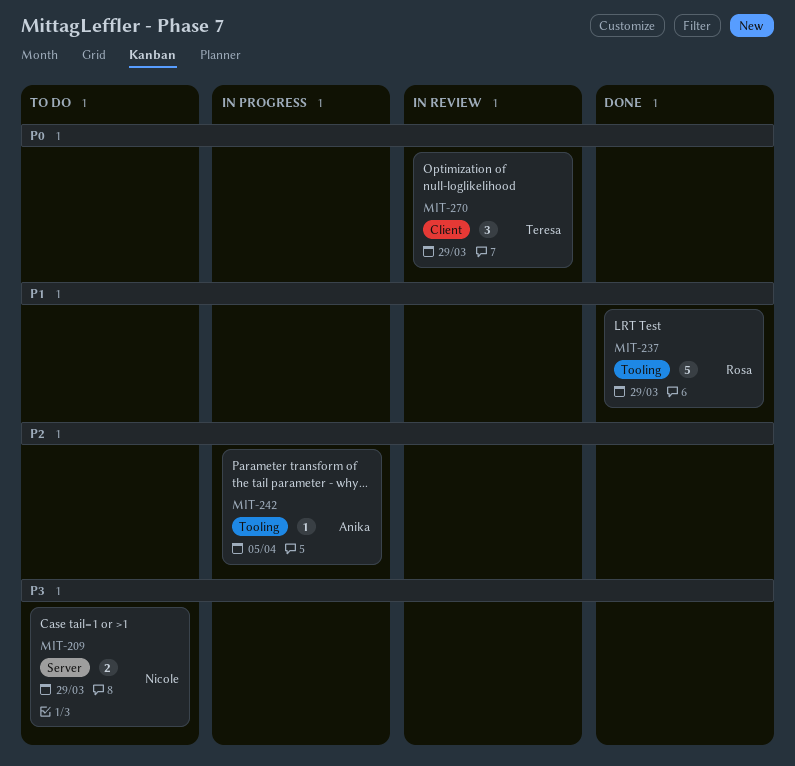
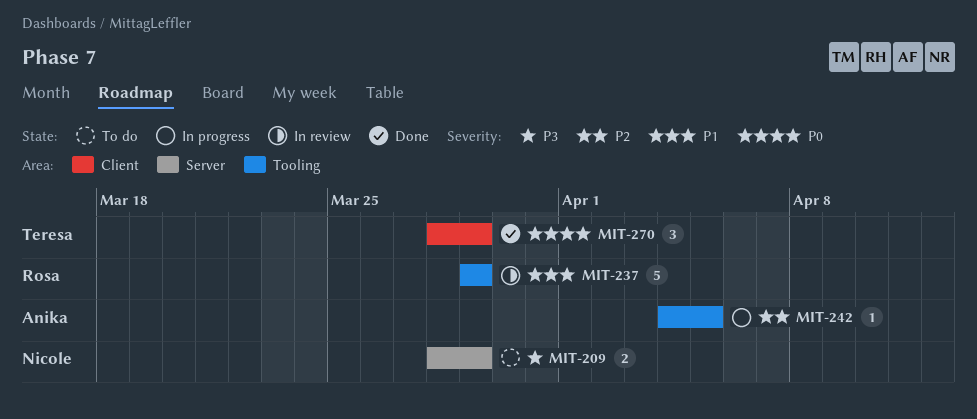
MIT-237, status: Done -> In review
MIT-270, status: In review -> Done

